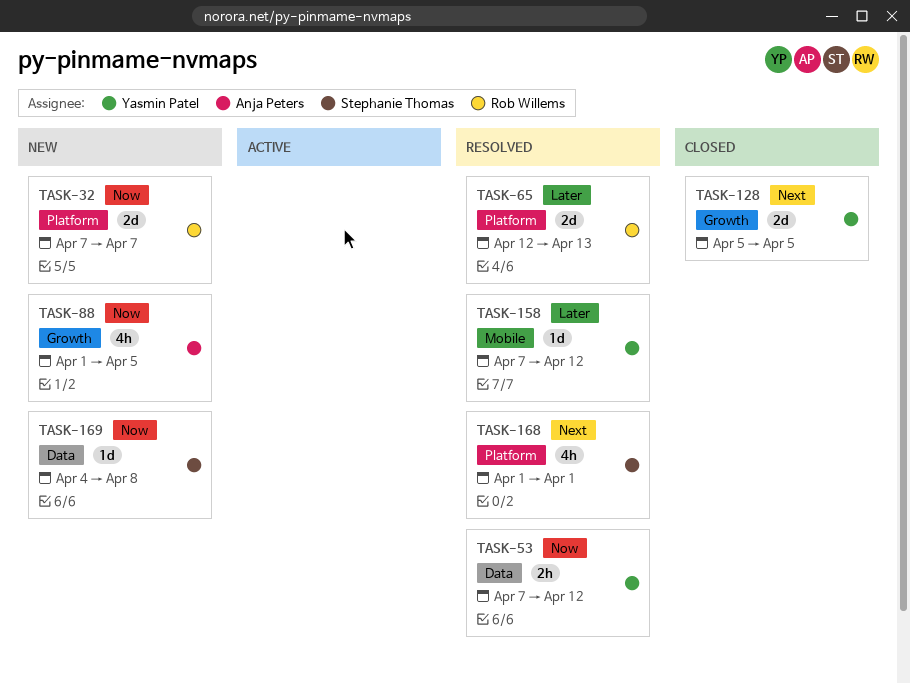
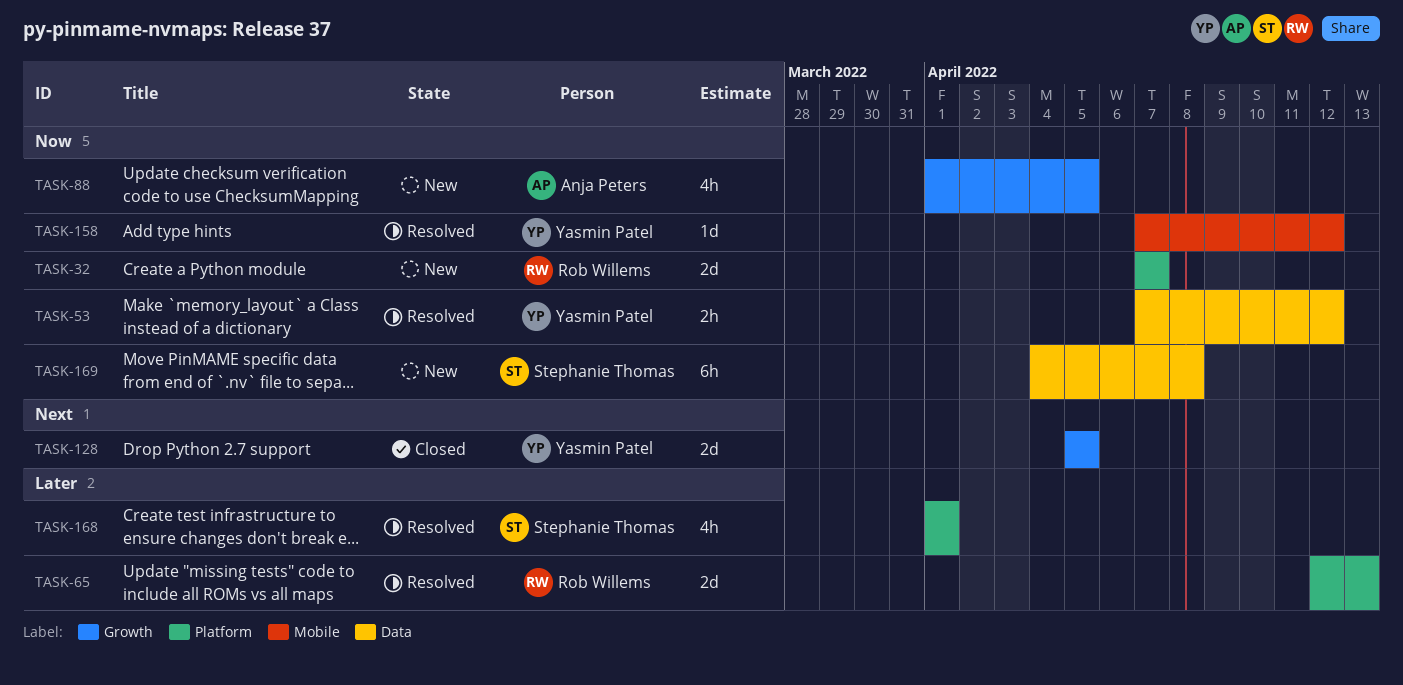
TASK-158, priority: Later -> Now
TASK-168, priority: Next -> Later
TASK-169, estimate: 1d -> 6h

